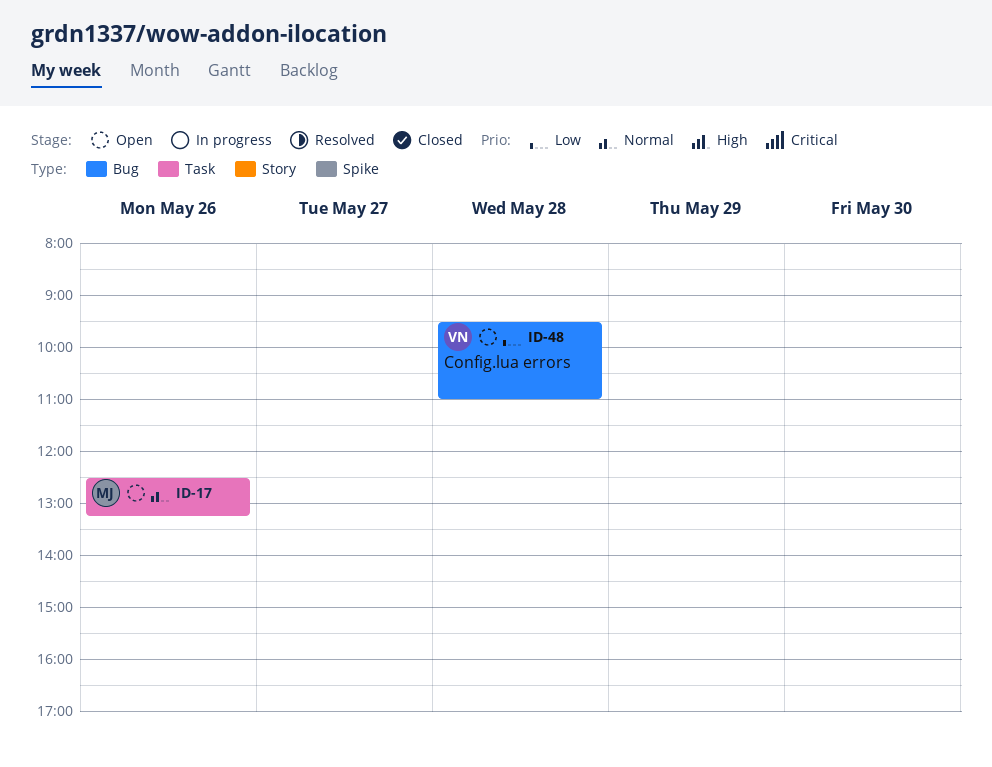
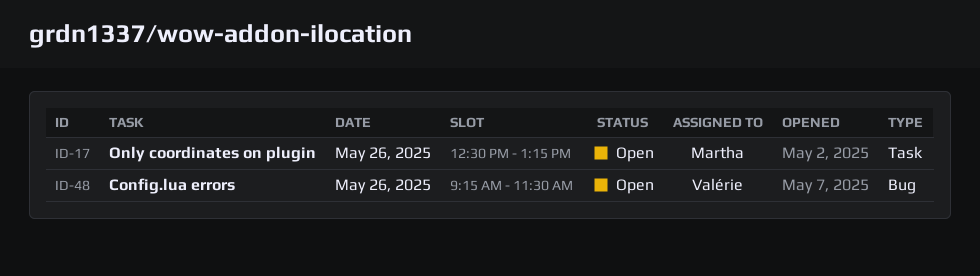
ID-48, day: May 28 -> May 26
ID-48, begins: 09:30 -> 09:15
ID-48, ends: 11:00 -> 11:30

